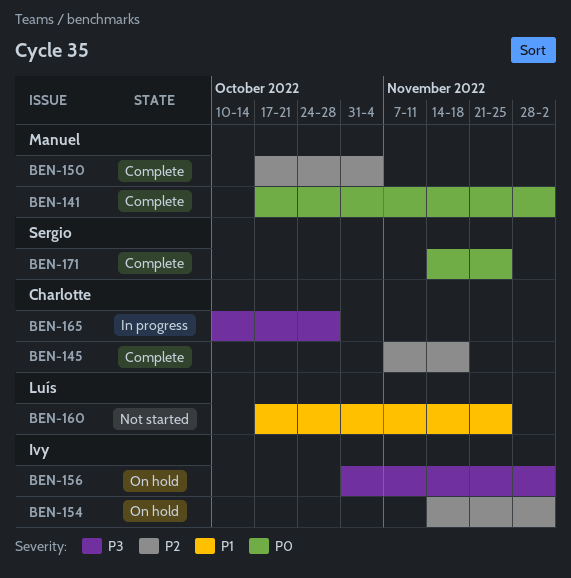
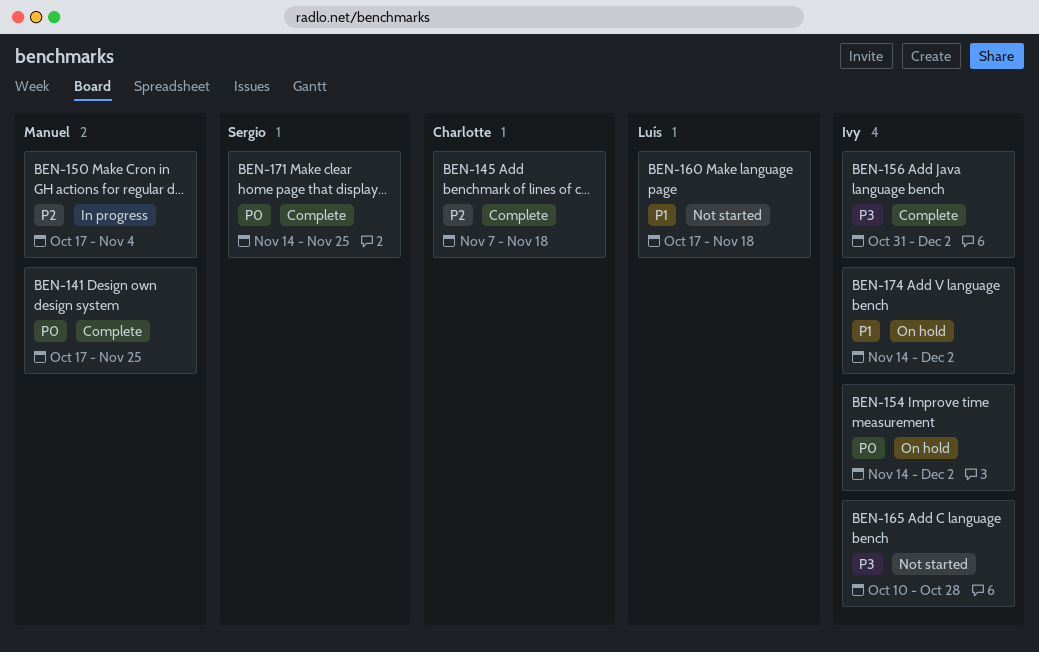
BEN-141, due: Dec 2 -> Nov 25
BEN-150, status: Complete -> In progress
BEN-154, priority: P2 -> P0
BEN-156, status: On hold -> Complete
BEN-160, due: Nov 25 -> Nov 18
BEN-165, status: In progress -> Not started
BEN-165, owner: Charlotte -> Ivy
BEN-174: none -> present

